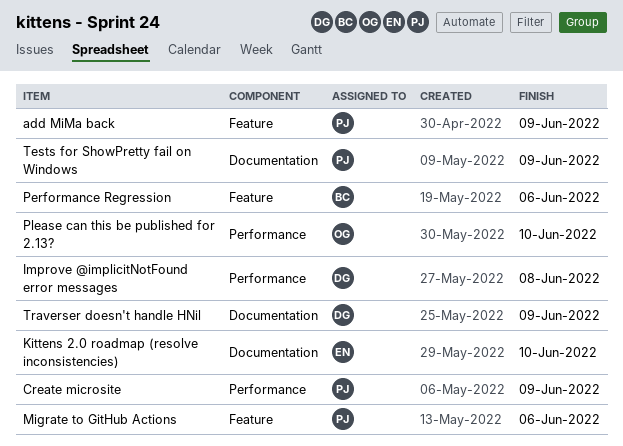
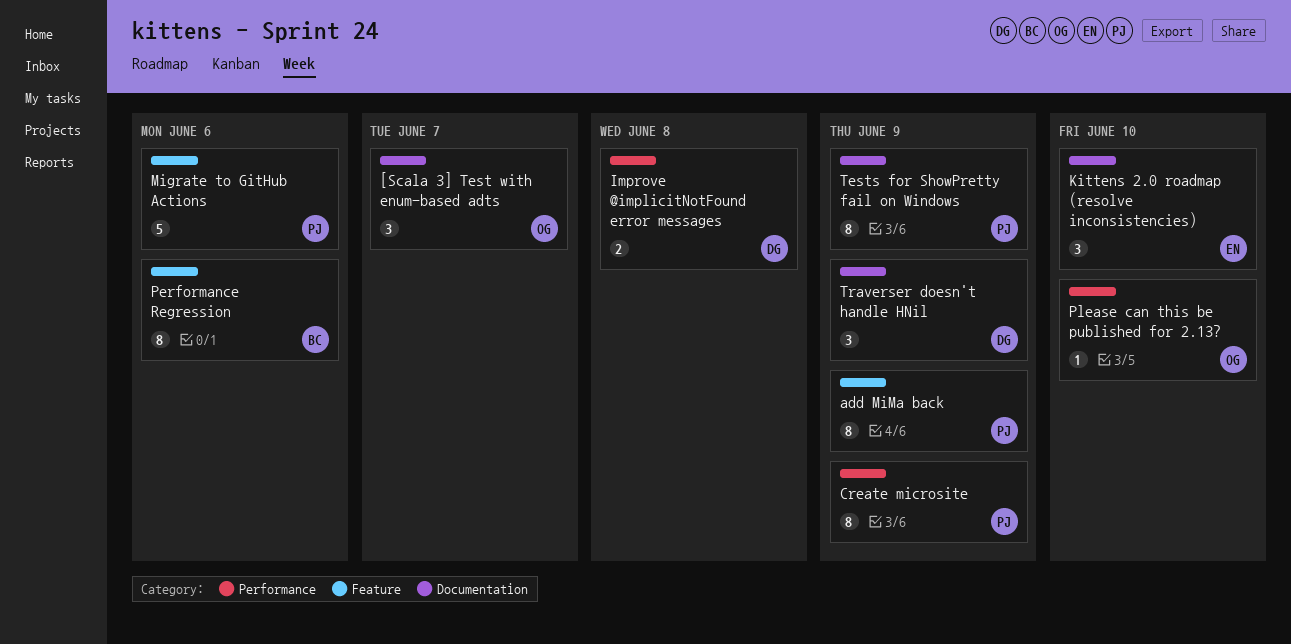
[Scala 3] Test with enum-based adts: none -> present

